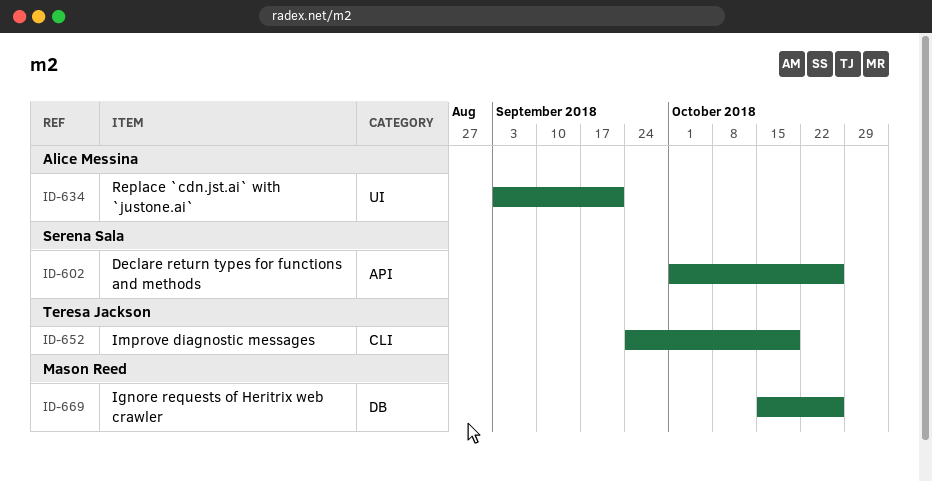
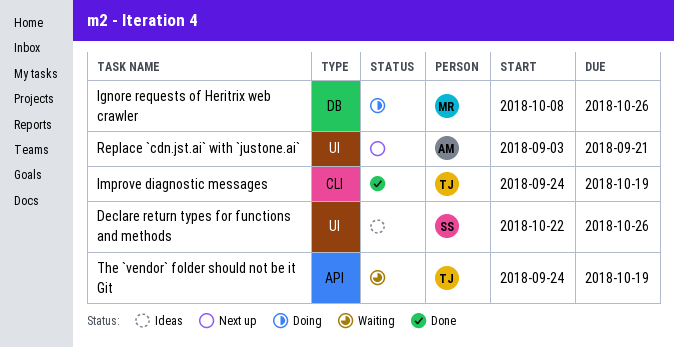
Declare return types for functions and methods, label: API -> UI
Declare return types for functions and methods, start: Oct 1 -> Oct 22
Ignore requests of Heritrix web crawler, start: Oct 15 -> Oct 8
The `vendor` folder should not be it Git: none -> present

